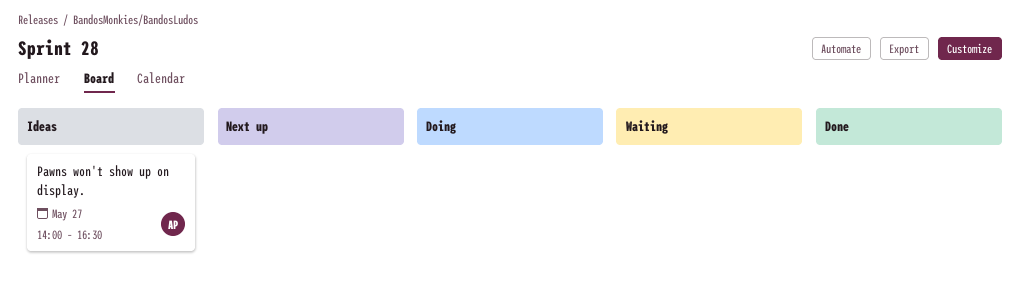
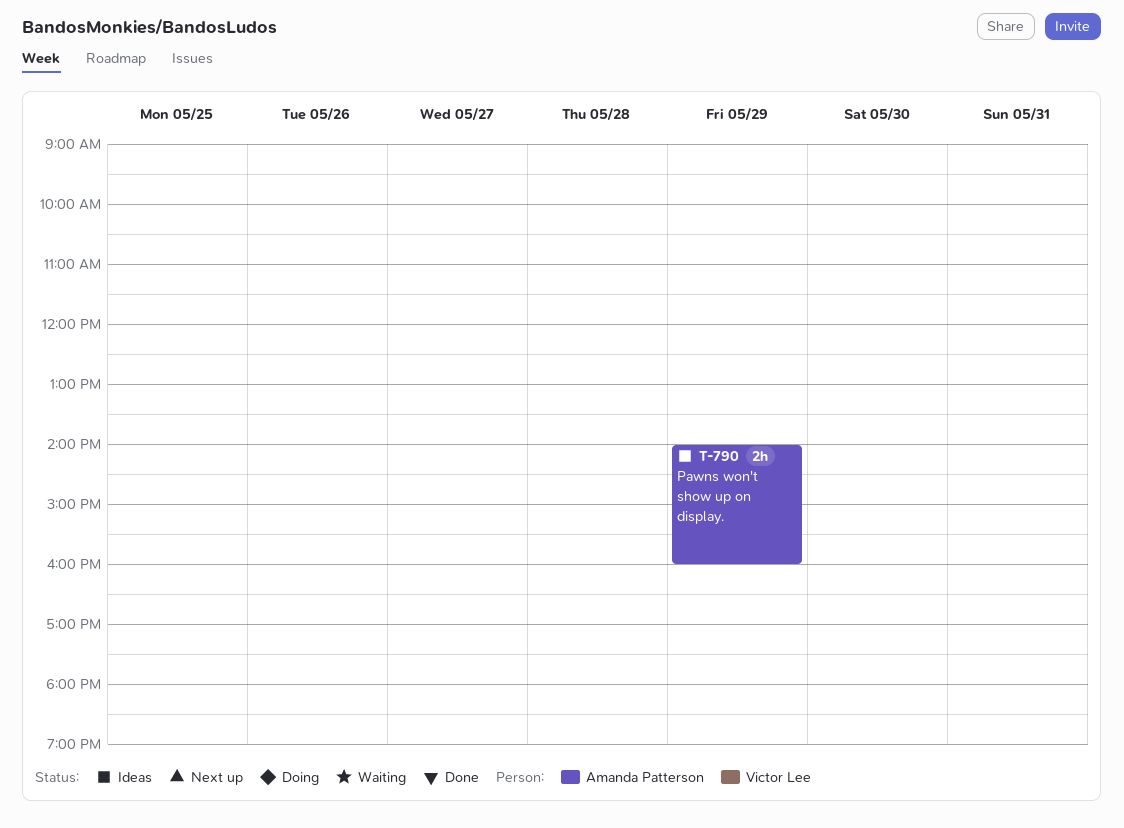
Pawns won't show up on display., day: May 27 -> May 29
Pawns won't show up on display., ends: 16:30 -> 16:00

